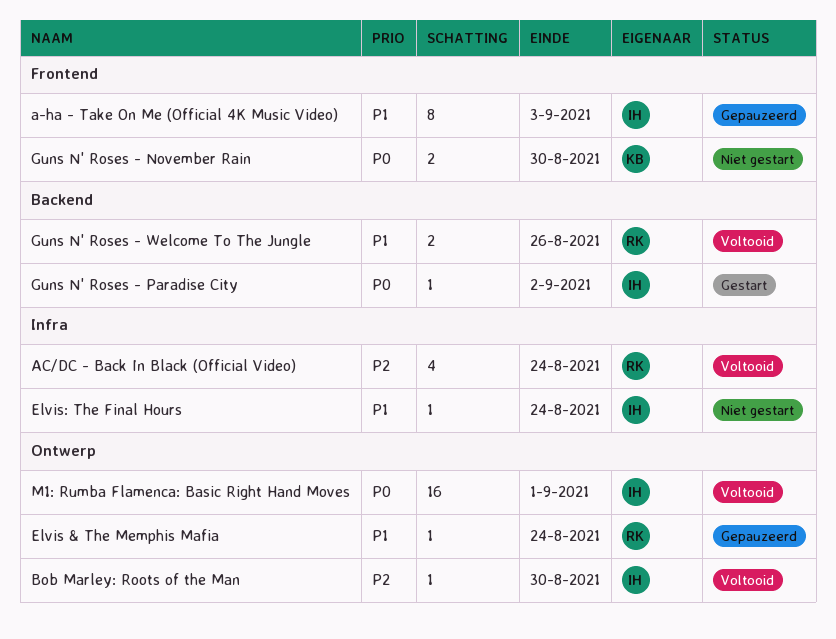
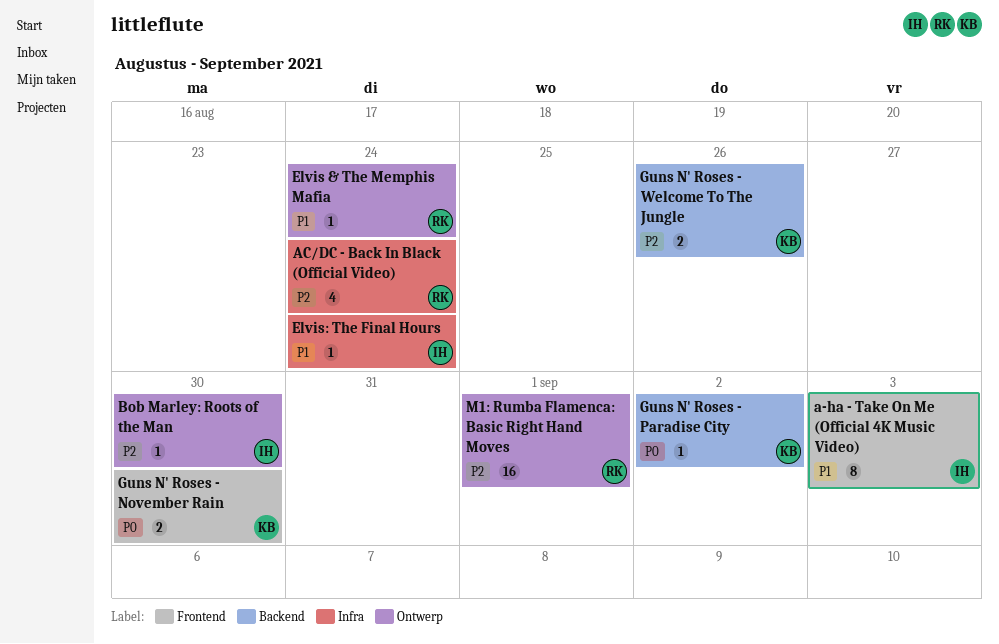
Guns N' Roses - Paradise City, owner: IH -> KB
Guns N' Roses - Welcome To The Jungle, owner: RK -> KB
Guns N' Roses - Welcome To The Jungle, priority: P1 -> P2
M1: Rumba Flamenca: Basic Right Hand Moves, owner: IH -> RK
M1: Rumba Flamenca: Basic Right Hand Moves, priority: P0 -> P2

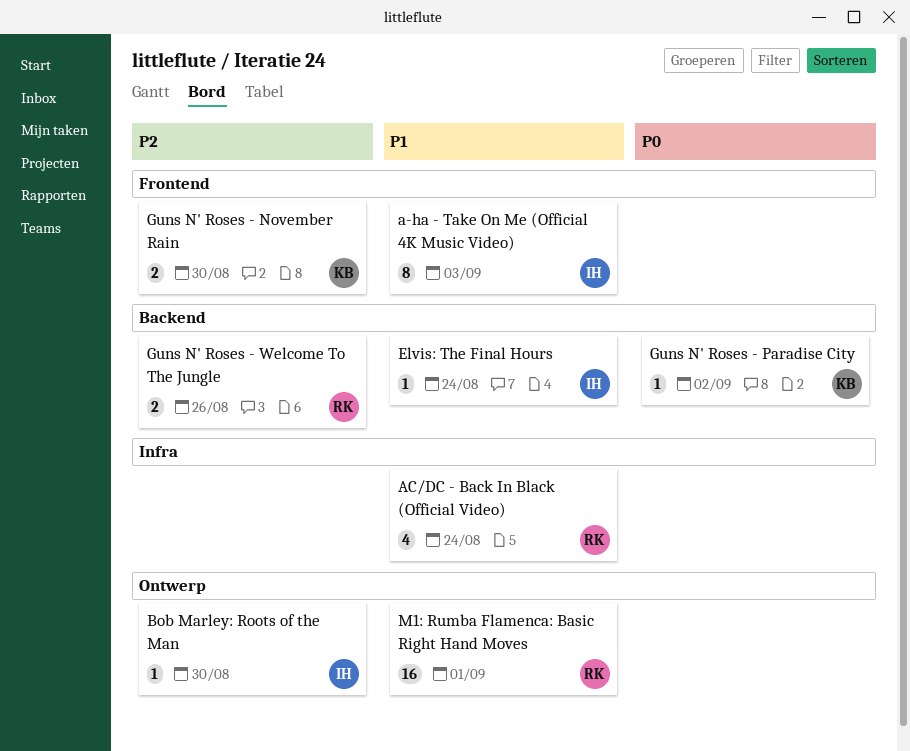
AC/DC - Back In Black (Official Video), priority: P2 -> P1
Elvis & The Memphis Mafia: present -> none
Elvis: The Final Hours, label: Infra -> Backend
Guns N' Roses - November Rain, priority: P0 -> P2
Guns N' Roses - Welcome To The Jungle, owner: KB -> RK
M1: Rumba Flamenca: Basic Right Hand Moves, priority: P2 -> P1

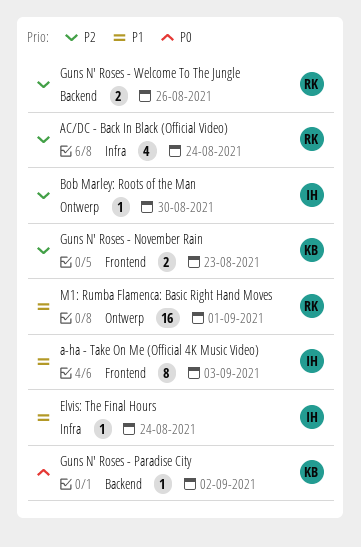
AC/DC - Back In Black (Official Video), priority: P1 -> P2
Elvis: The Final Hours, label: Backend -> Infra
Guns N' Roses - November Rain, due: Aug 30 -> Aug 23

